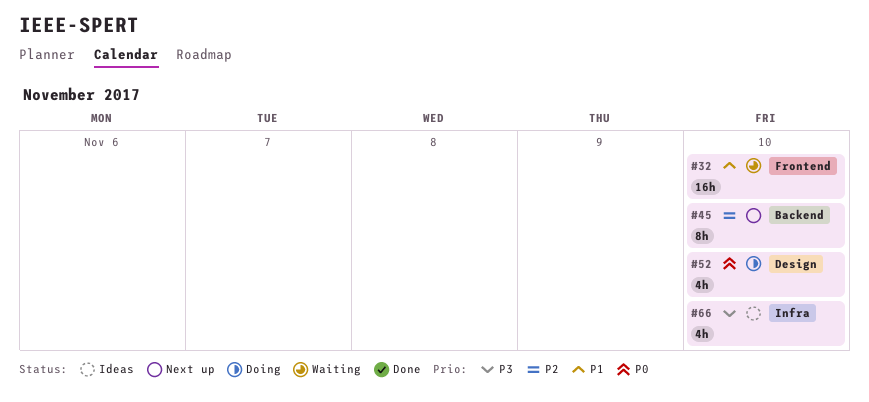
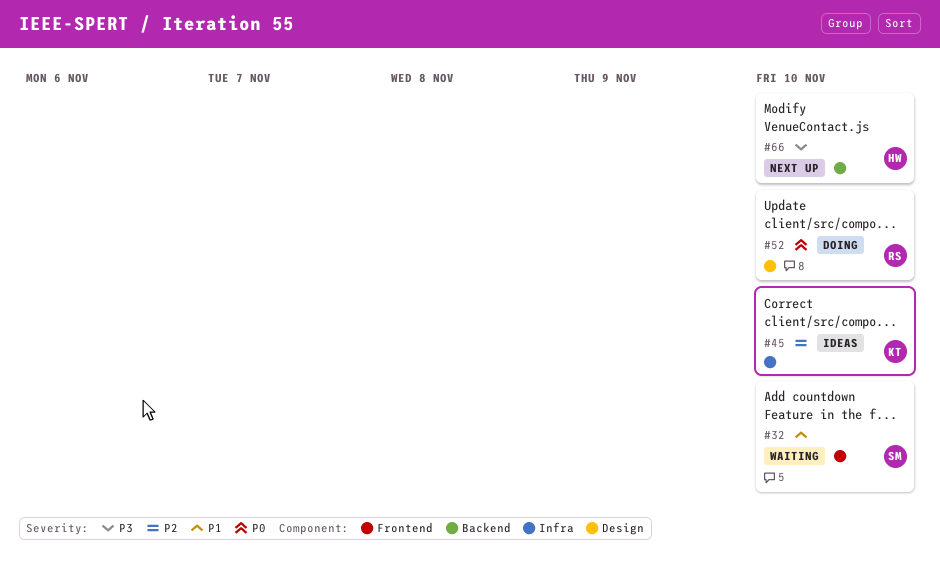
#45, status: Next up -> Ideas
#45, label: Backend -> Infra
#66, status: Ideas -> Next up
#66, label: Infra -> Backend

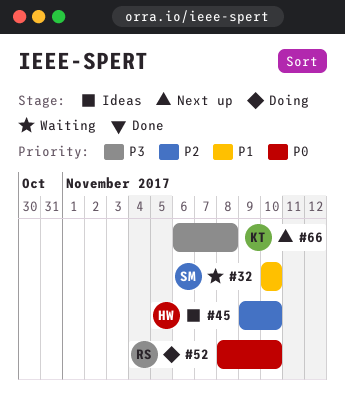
#45, owner: KT -> HW
#66, owner: HW -> KT
#66, due: Nov 10 -> Nov 8

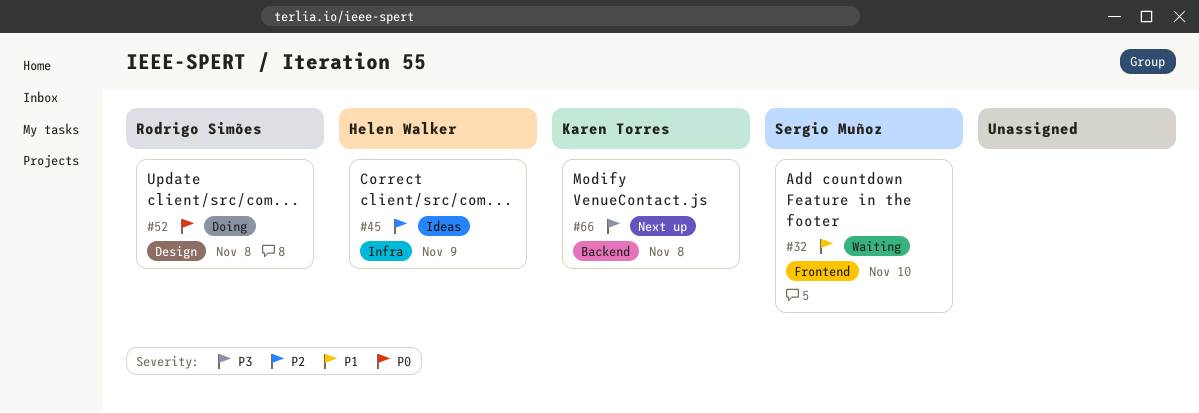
#45, due: Nov 10 -> Nov 9
#52, due: Nov 10 -> Nov 8

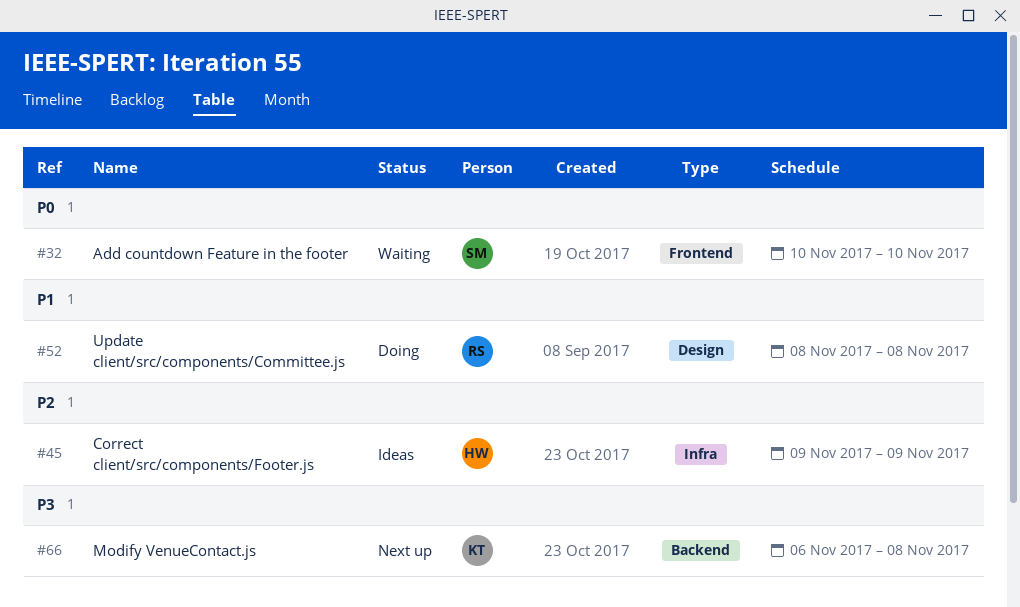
#32, priority: P1 -> P0
#52, priority: P0 -> P1

